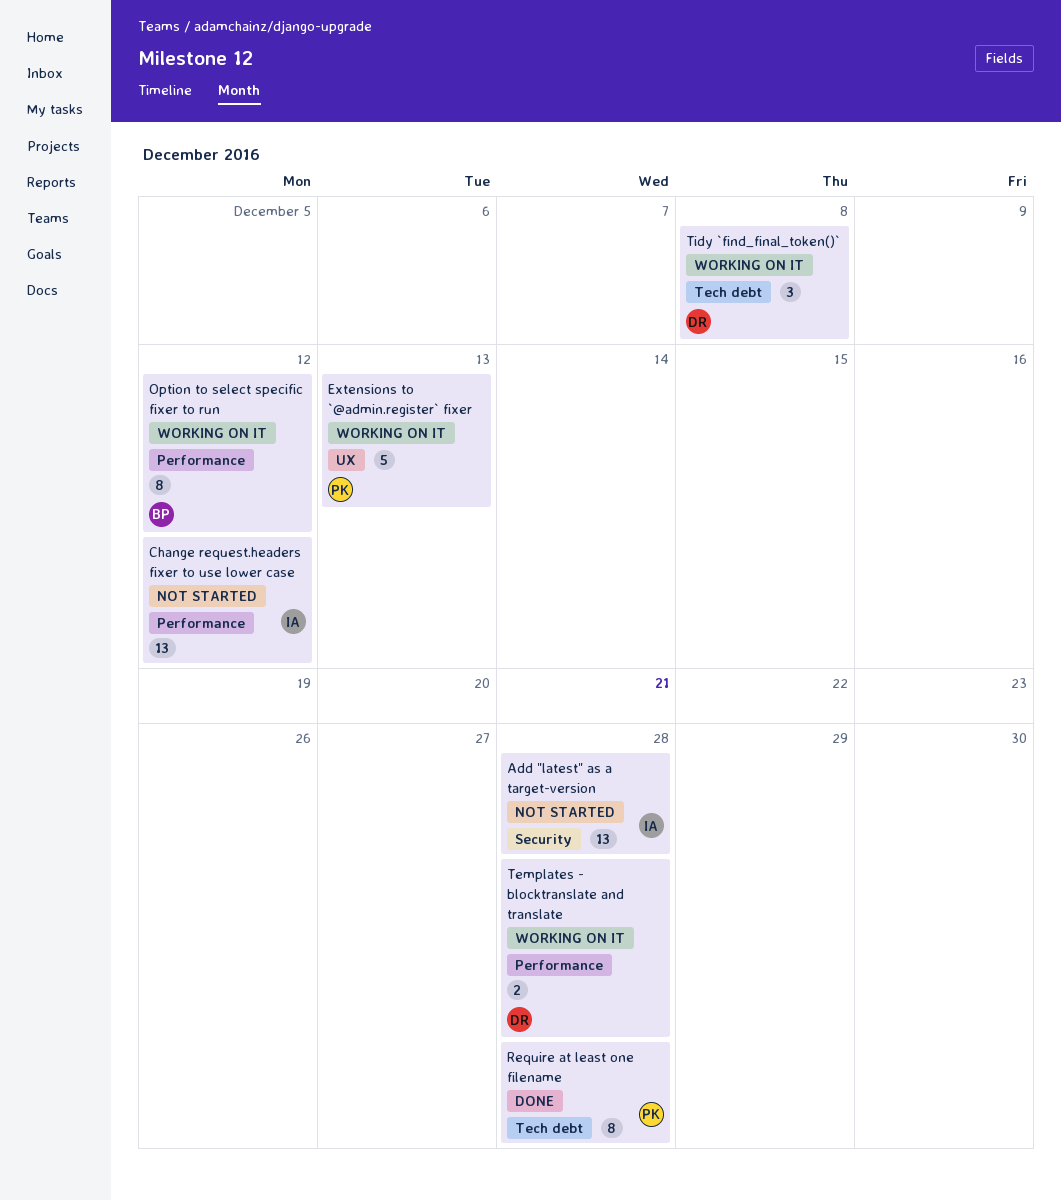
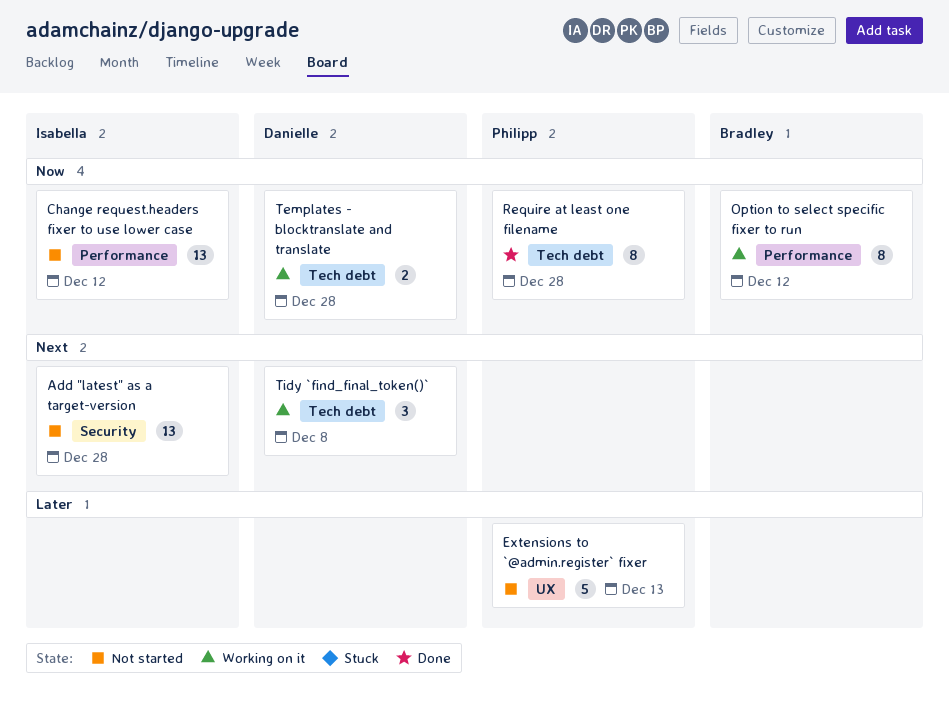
Extensions to `@admin.register` fixer, status: Working on it -> Not started
Templates - blocktranslate and translate, label: Performance -> Tech debt

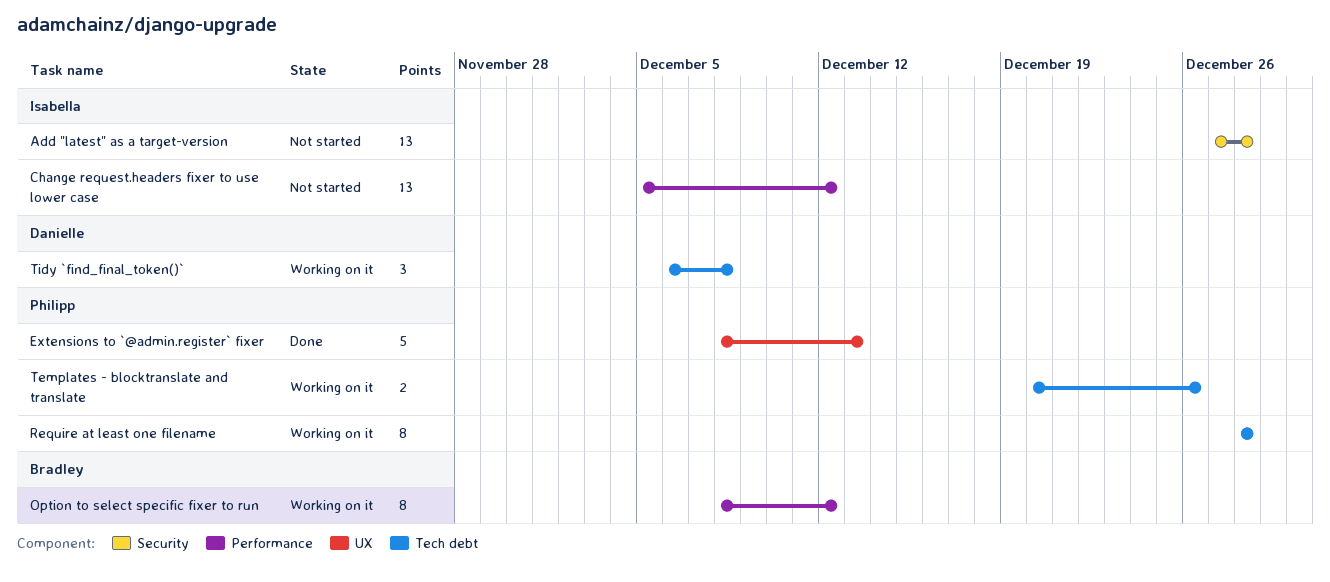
Extensions to `@admin.register` fixer, status: Not started -> Done
Require at least one filename, status: Done -> Working on it
Templates - blocktranslate and translate, owner: Danielle -> Philipp
Templates - blocktranslate and translate, due: Dec 28 -> Dec 26

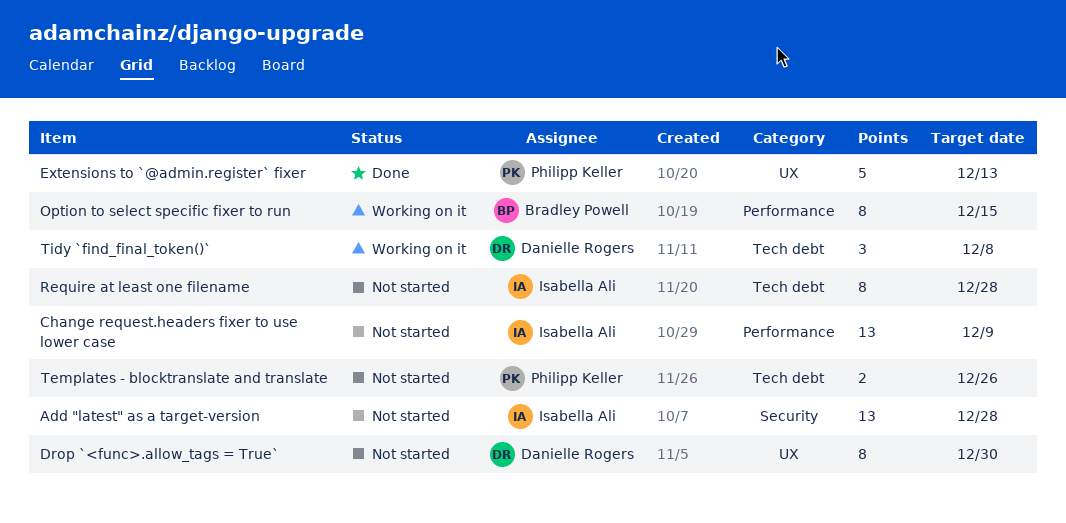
Change request.headers fixer to use lower case, due: Dec 12 -> Dec 9
Drop `<func>.allow_tags = True`: none -> present
Option to select specific fixer to run, due: Dec 12 -> Dec 15
Require at least one filename, status: Working on it -> Not started
Require at least one filename, owner: Philipp Keller -> Isabella Ali
Templates - blocktranslate and translate, status: Working on it -> Not started

